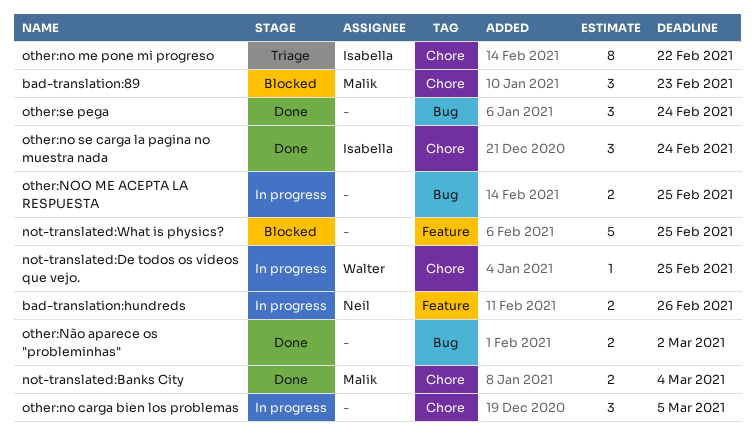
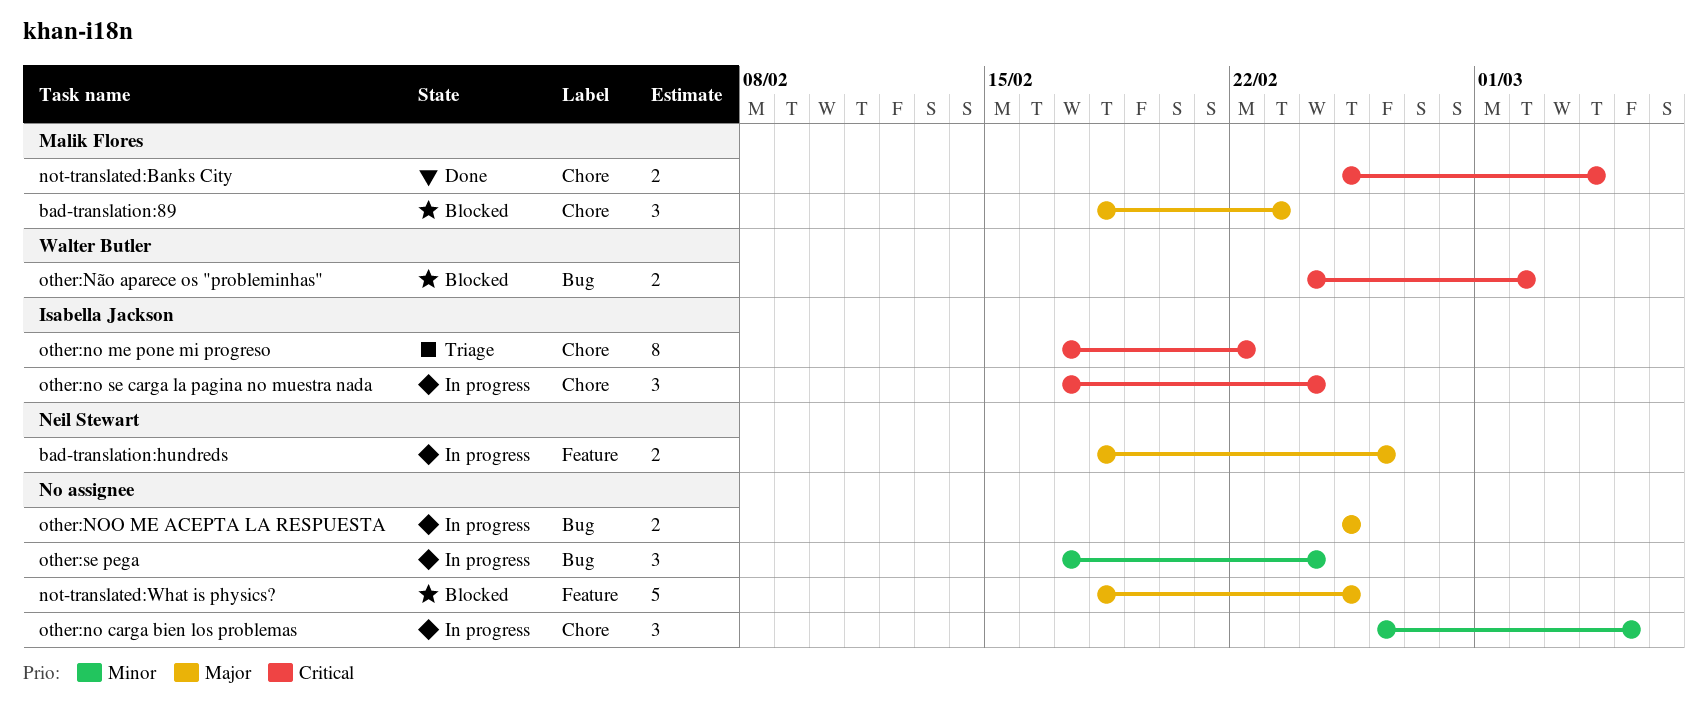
not-translated:De todos os vídeos que vejo.: present -> none
other:no se carga la pagina no muestra nada, status: Done -> In progress
other:Não aparece os "probleminhas", status: Done -> Blocked
other:Não aparece os "probleminhas", owner: none -> Walter Butler
other:se pega, status: Done -> In progress

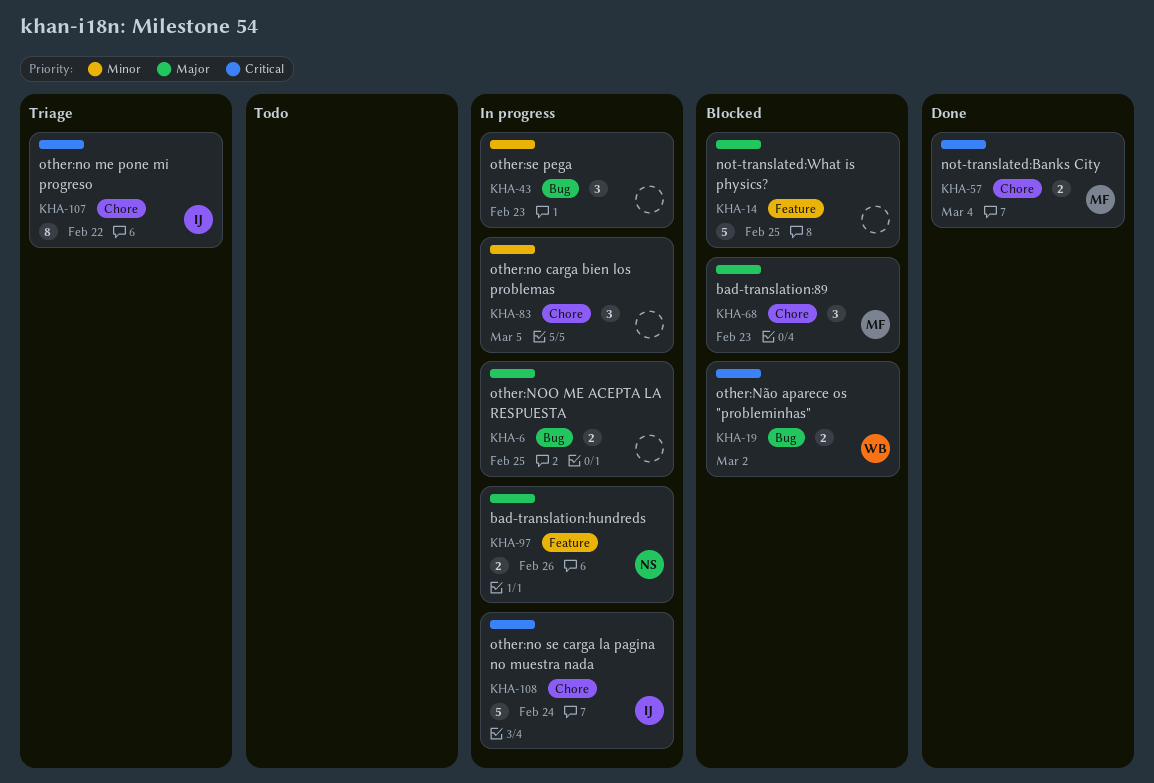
other:no se carga la pagina no muestra nada, estimate: 3 -> 5
other:se pega, due: Feb 24 -> Feb 23

